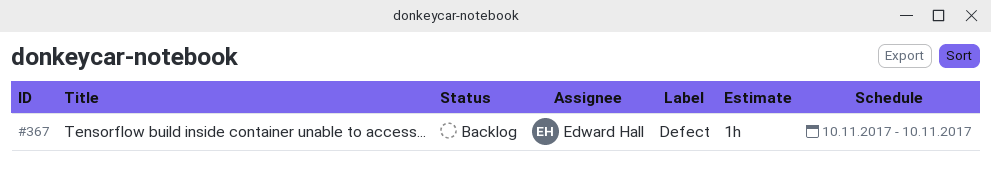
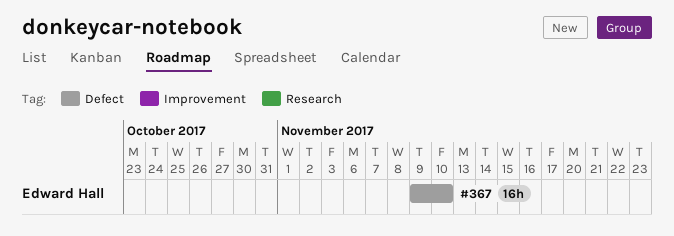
#367, estimate: 1h -> 16h
#367, start: Nov 10 -> Nov 9

